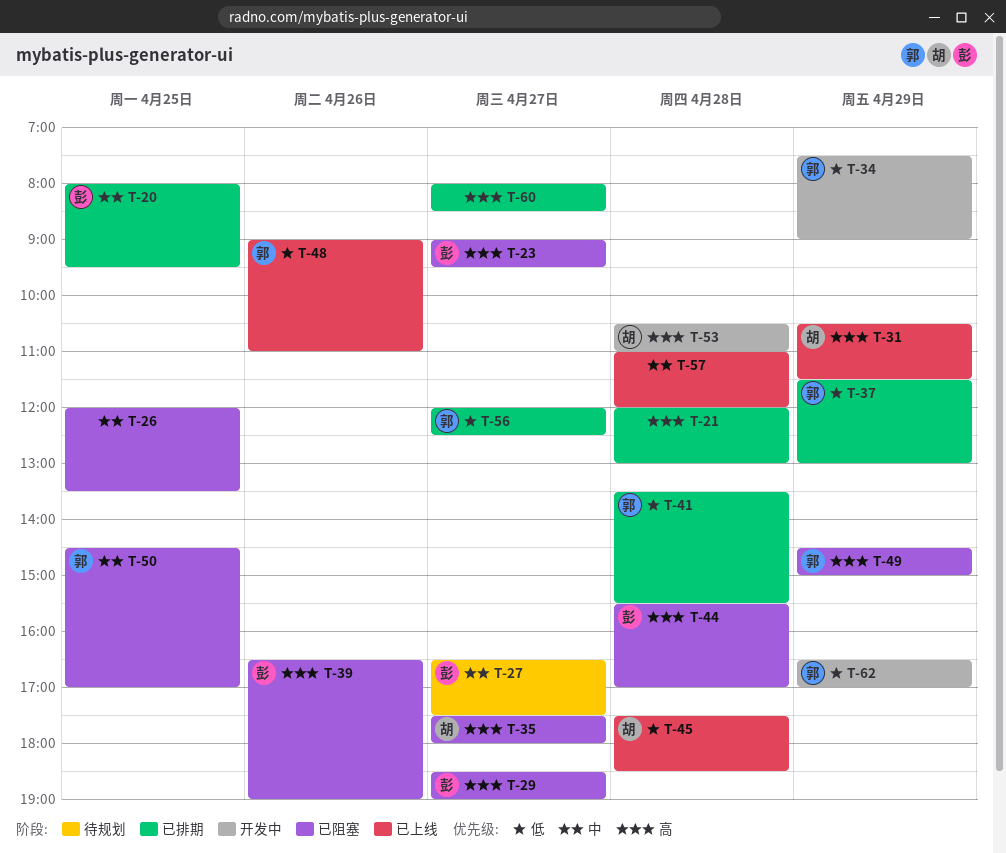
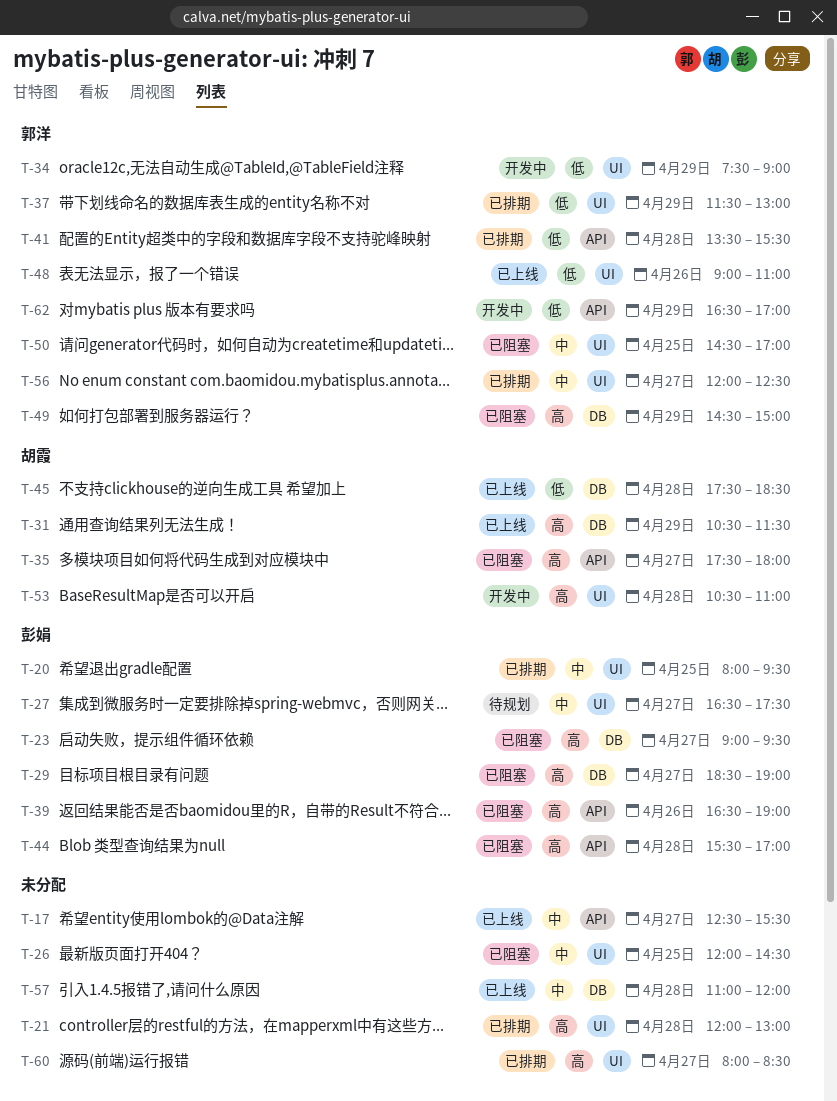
T-17: none -> present
T-26, ends: 13:30 -> 14:30
T-56, priority: 低 -> 中

